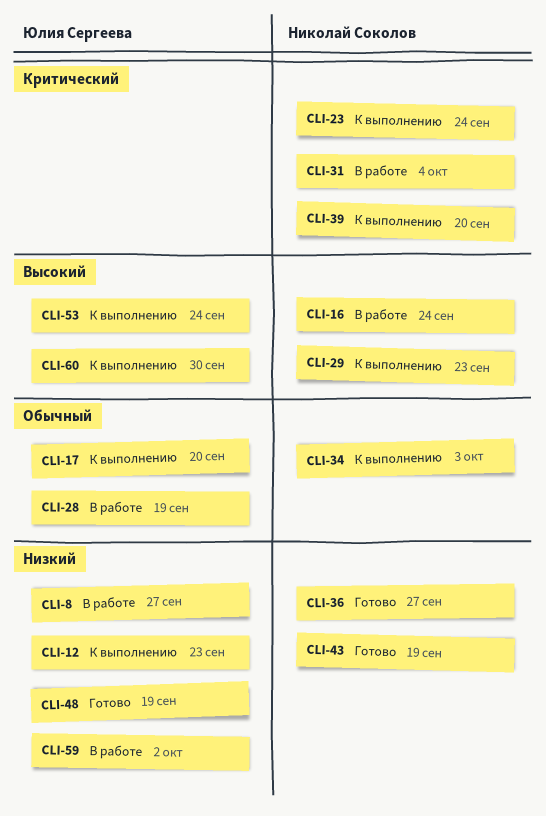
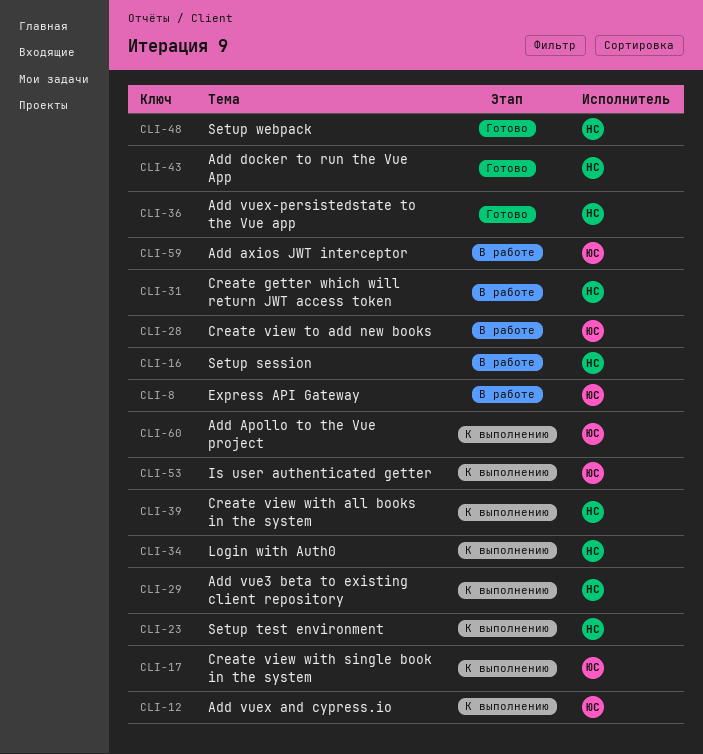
CLI-48, owner: Юлия Сергеева -> Николай Соколов

